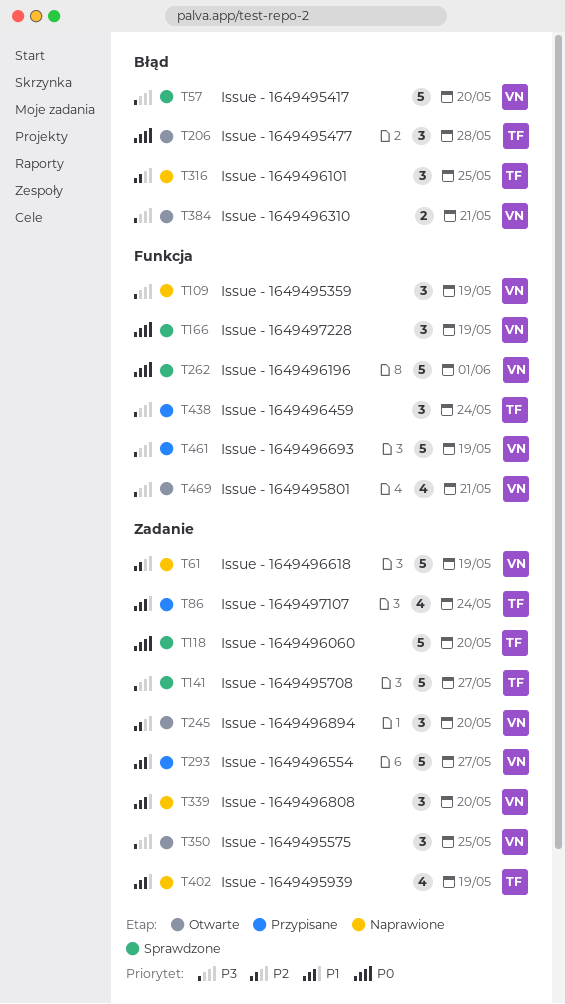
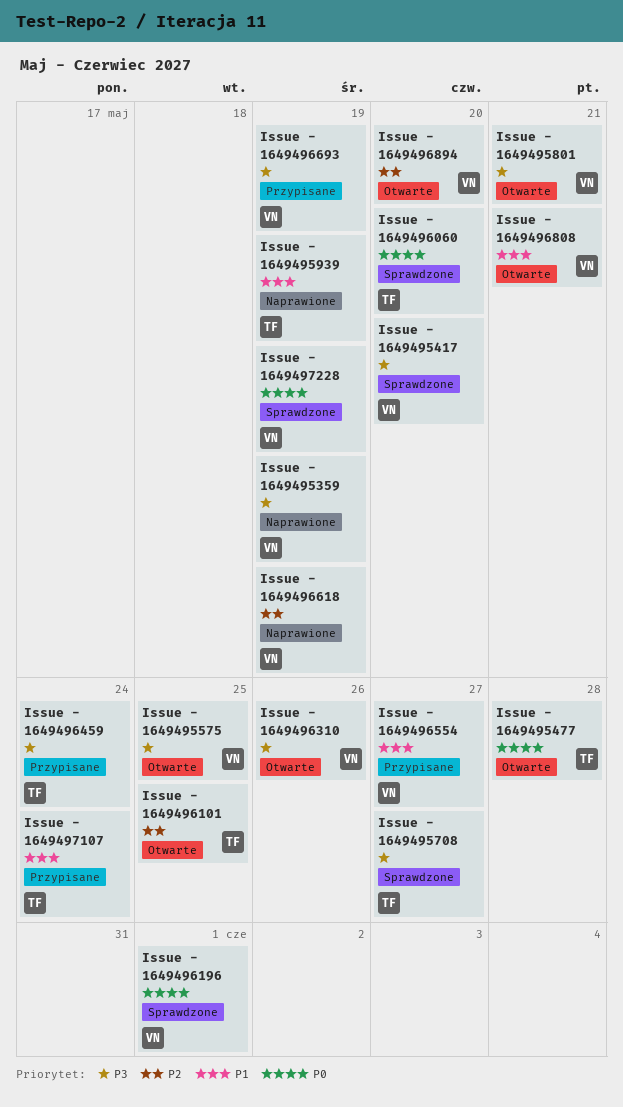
Issue - 1649496101, status: Naprawione -> Otwarte
Issue - 1649496310, due: May 21 -> May 26
Issue - 1649496808, status: Naprawione -> Otwarte
Issue - 1649496808, due: May 20 -> May 21

